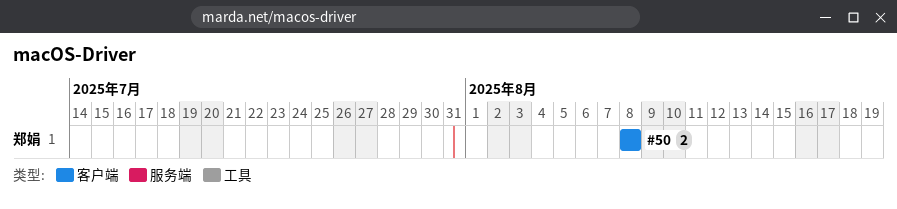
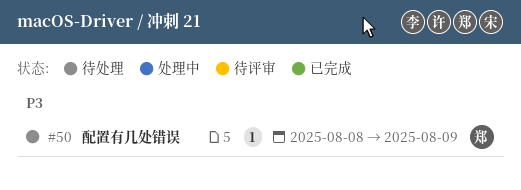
#50, estimate: 2 -> 1
#50, due: Aug 8 -> Aug 9

